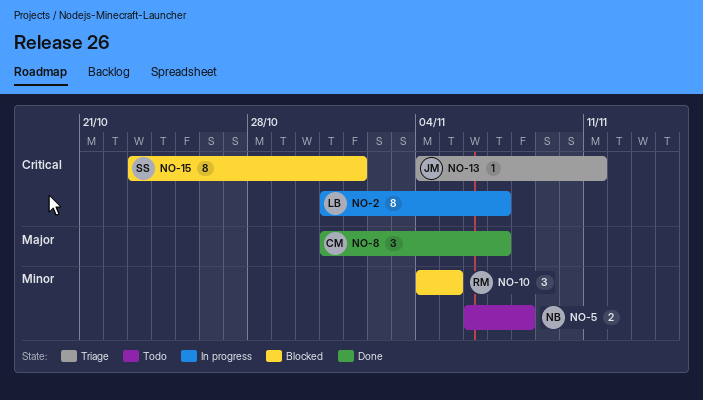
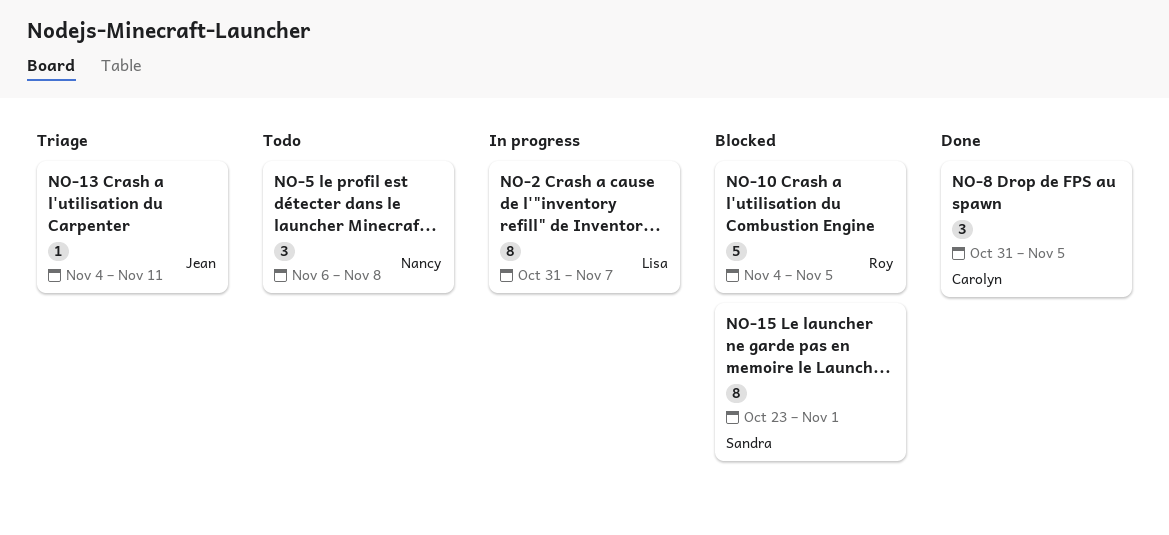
NO-5, estimate: 2 -> 3
NO-8, due: Nov 7 -> Nov 5
NO-10, estimate: 3 -> 5

